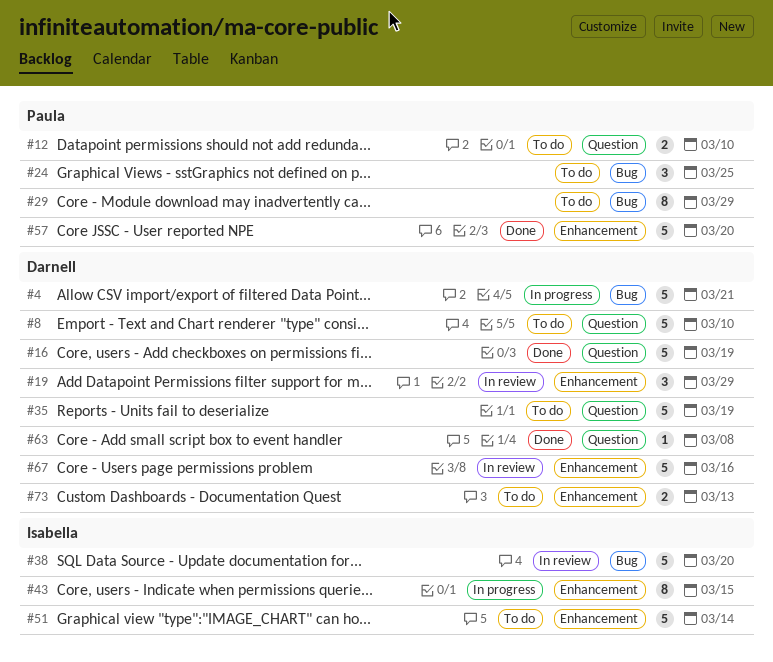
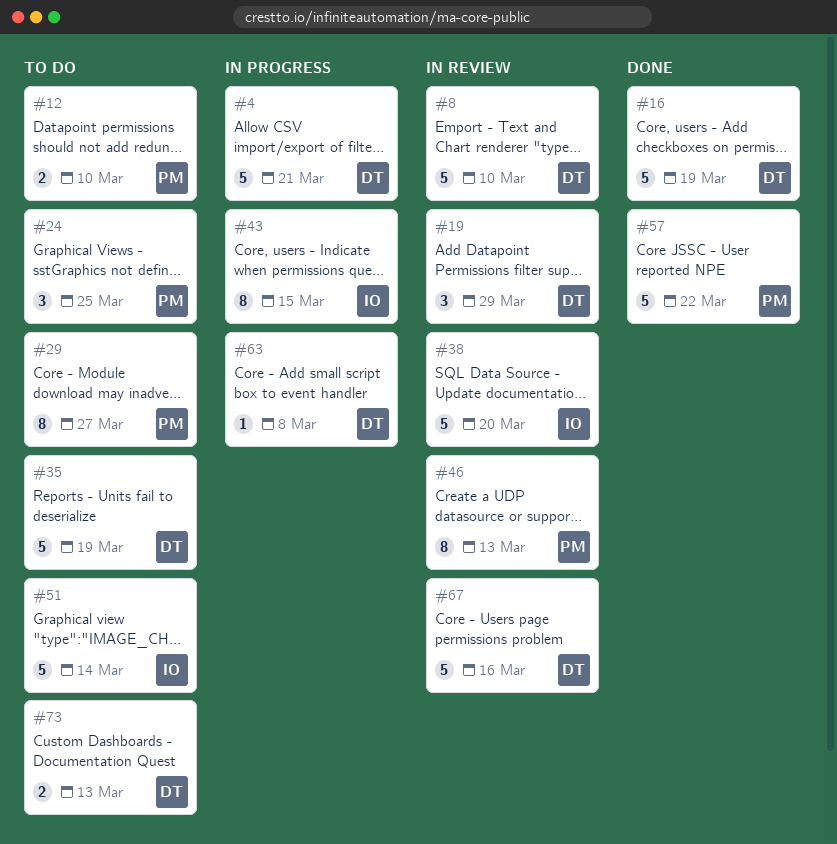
#8, status: To do -> In review
#29, due: Mar 29 -> Mar 27
#46: none -> present
#57, due: Mar 20 -> Mar 22
#63, status: Done -> In progress

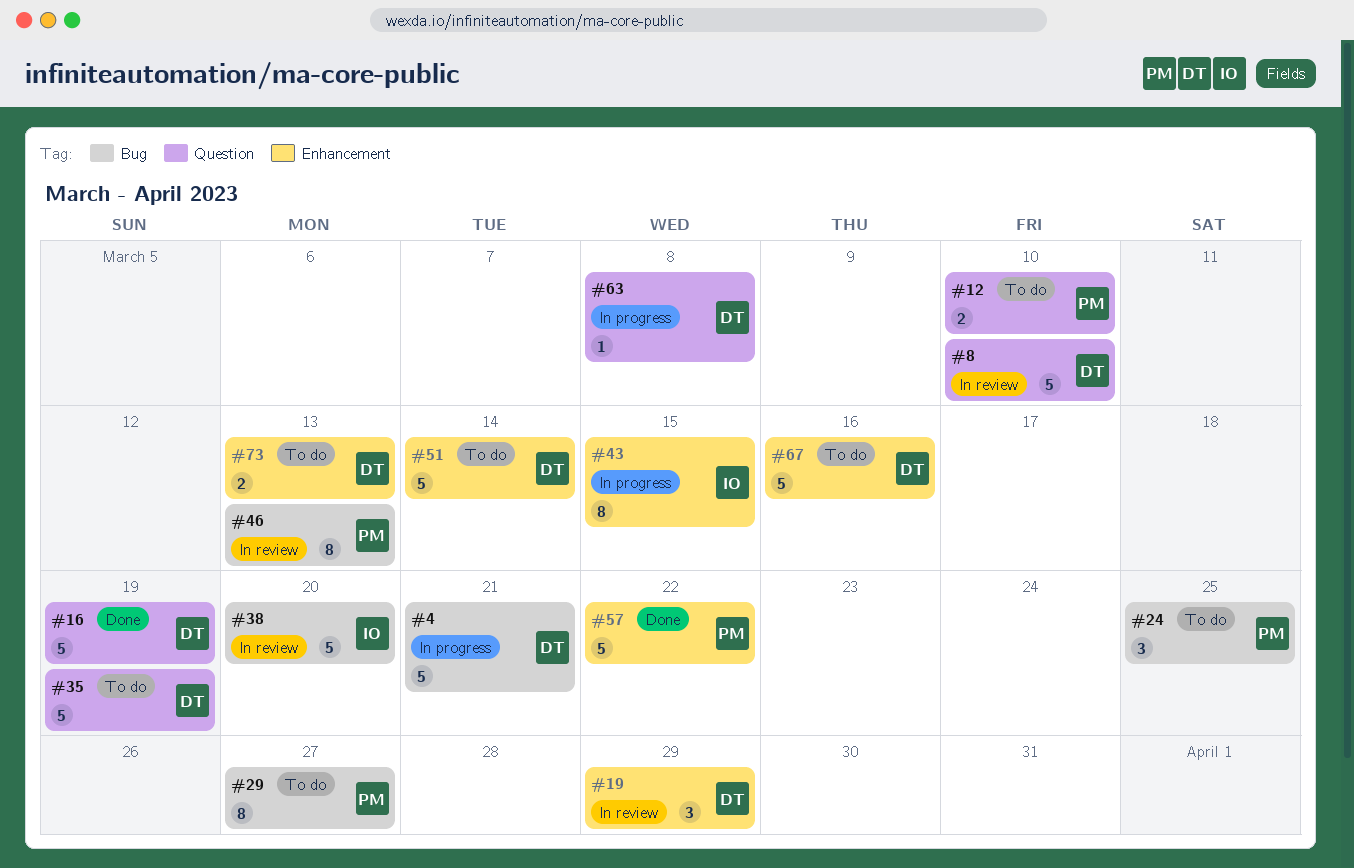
#51, owner: IO -> DT
#67, status: In review -> To do

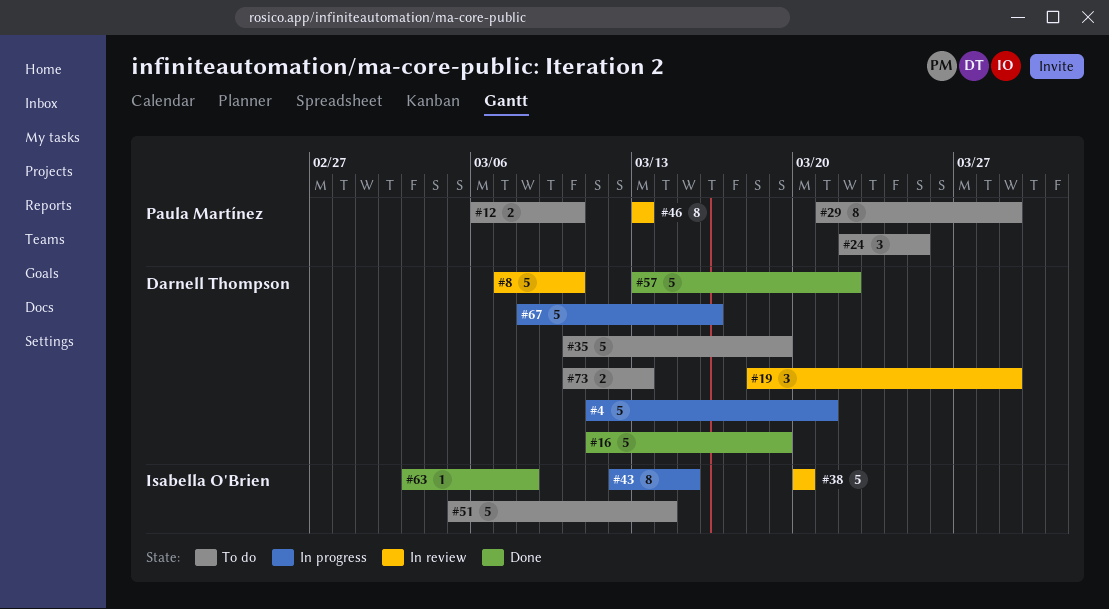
#29, due: Mar 27 -> Mar 29
#51, owner: Darnell Thompson -> Isabella O'Brien
#57, owner: Paula Martínez -> Darnell Thompson
#63, status: In progress -> Done
#63, owner: Darnell Thompson -> Isabella O'Brien
#67, status: To do -> In progress

